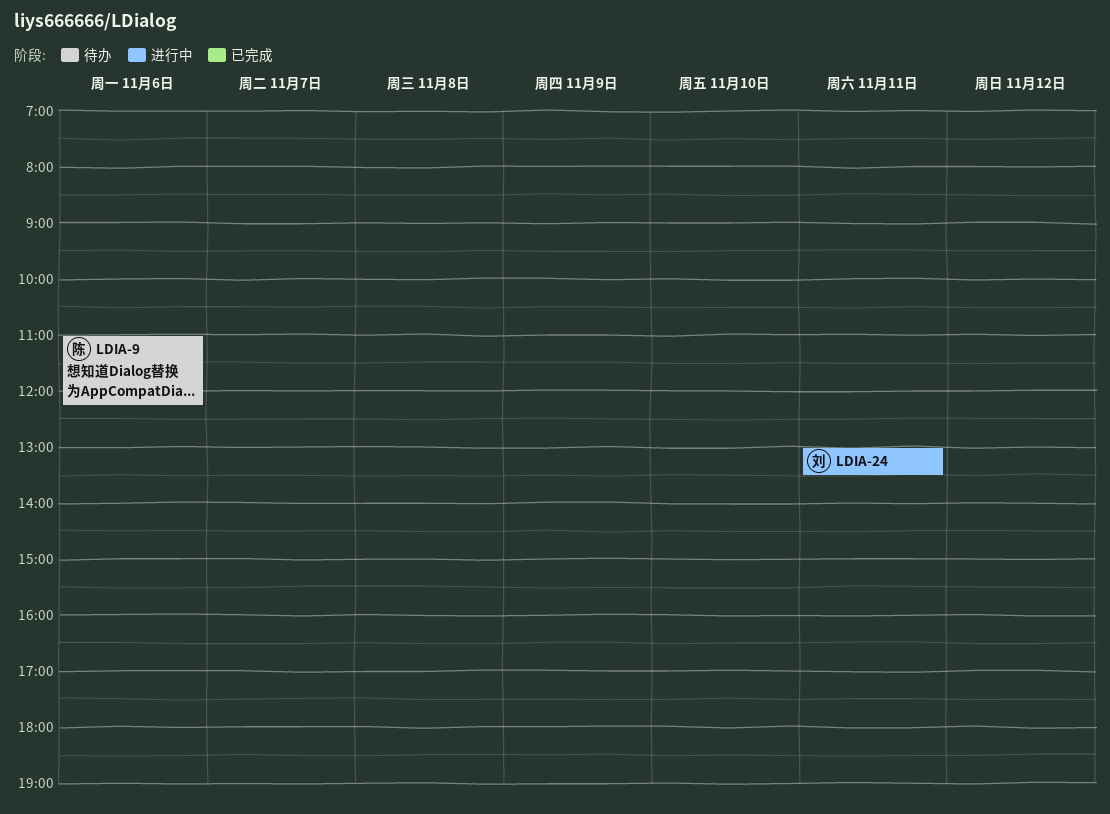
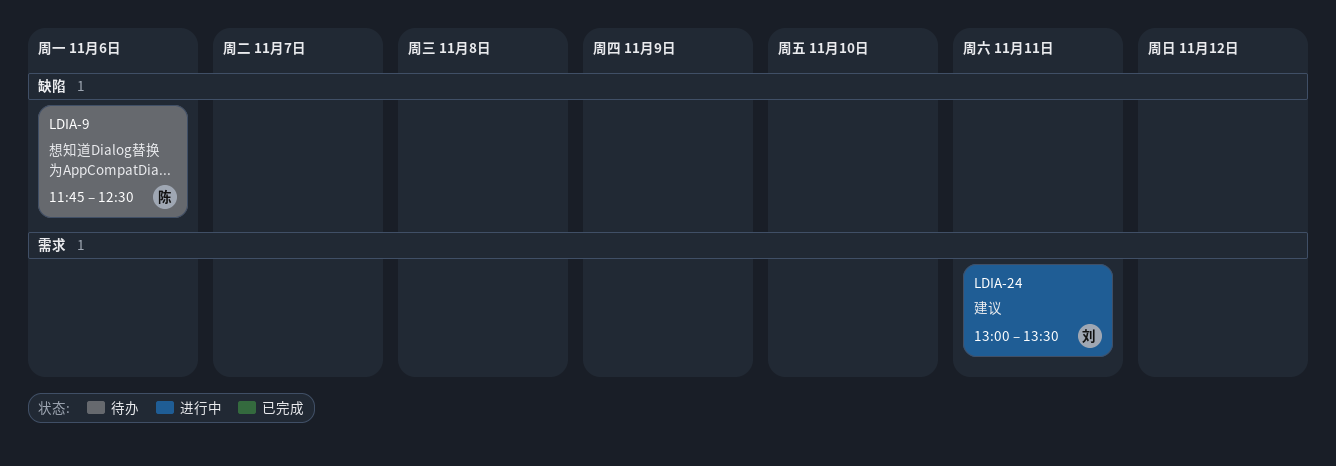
LDIA-9, begins: 11:00 -> 11:45
LDIA-9, ends: 12:15 -> 12:30

